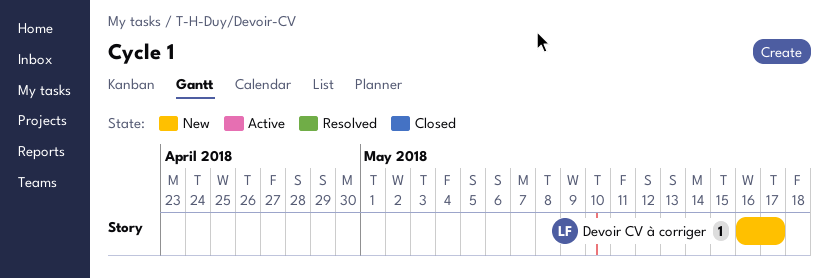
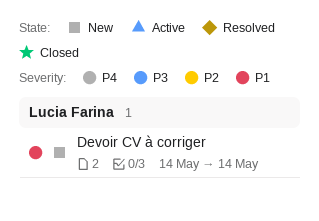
Devoir CV à corriger, start: May 16 -> May 14
Devoir CV à corriger, due: May 17 -> May 14

